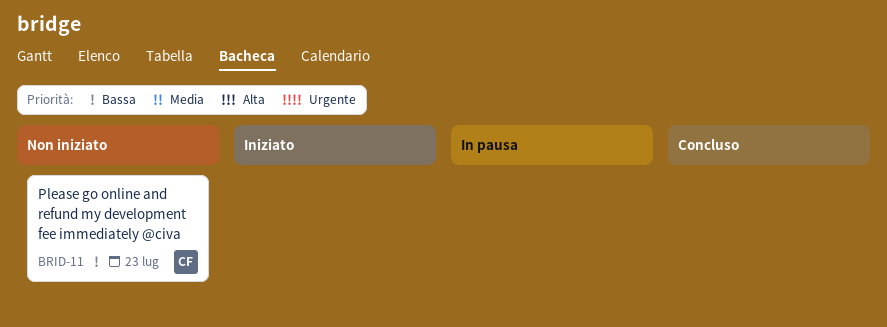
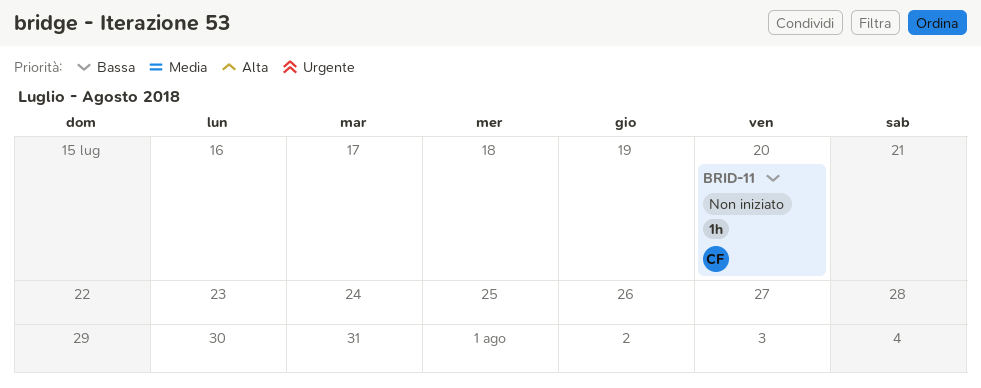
BRID-11, due: Jul 23 -> Jul 20

